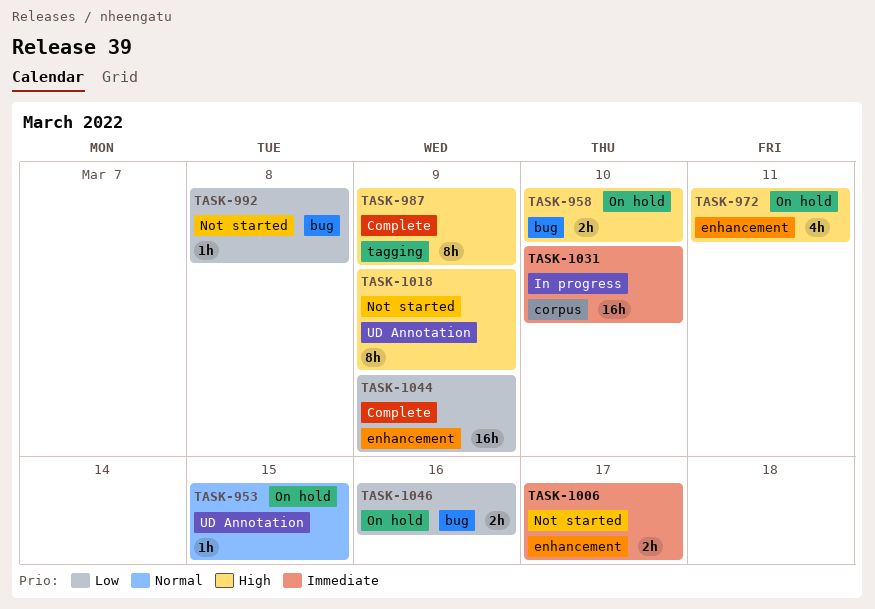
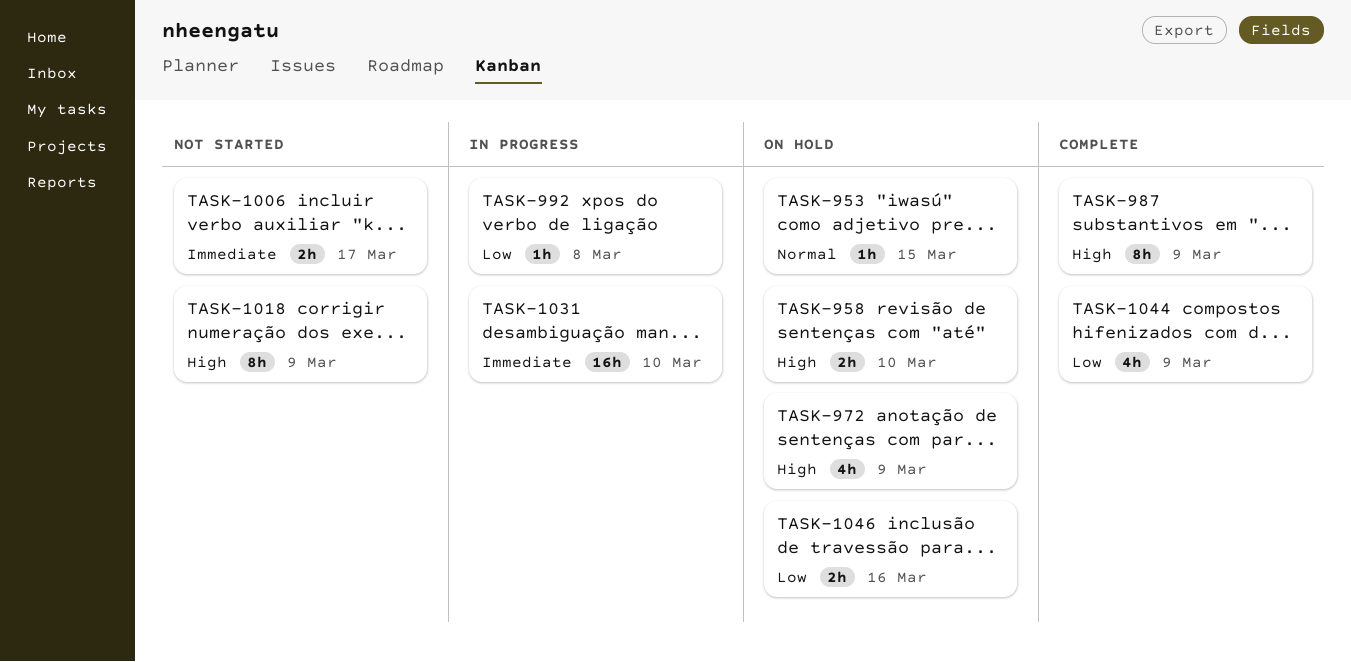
TASK-972, due: Mar 11 -> Mar 9
TASK-992, status: Not started -> In progress
TASK-1044, estimate: 16h -> 4h

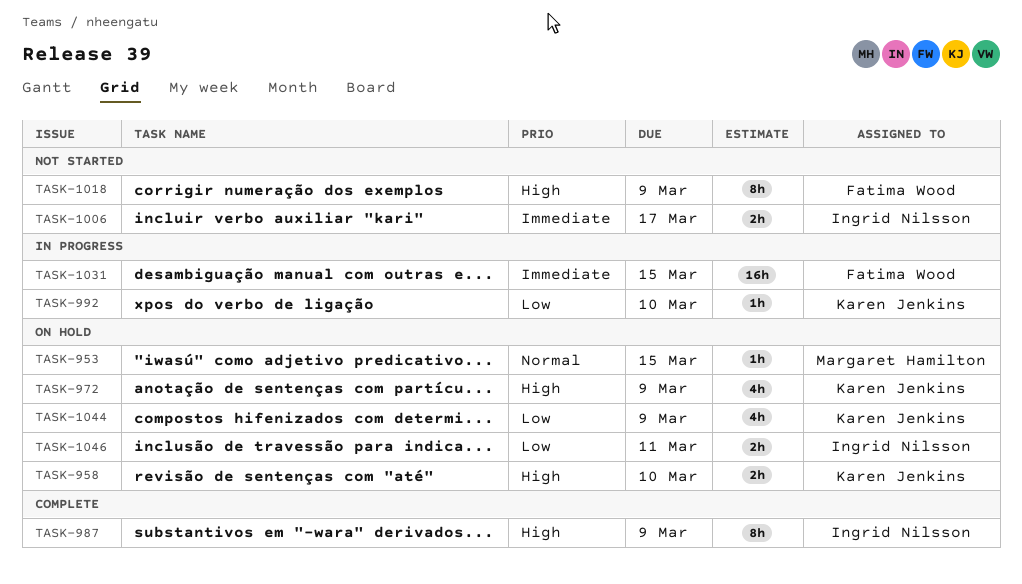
TASK-992, due: Mar 8 -> Mar 10
TASK-1031, due: Mar 10 -> Mar 15
TASK-1044, status: Complete -> On hold
TASK-1046, due: Mar 16 -> Mar 11

